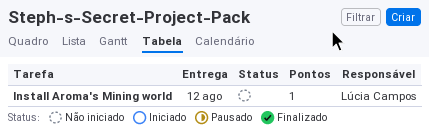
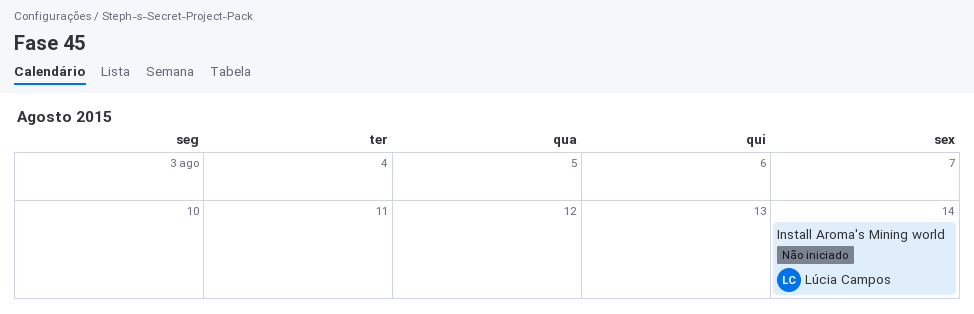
Install Aroma's Mining world, due: Aug 12 -> Aug 14

